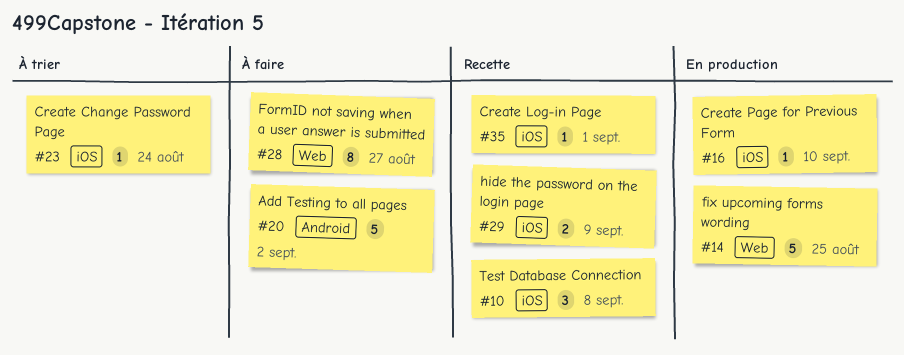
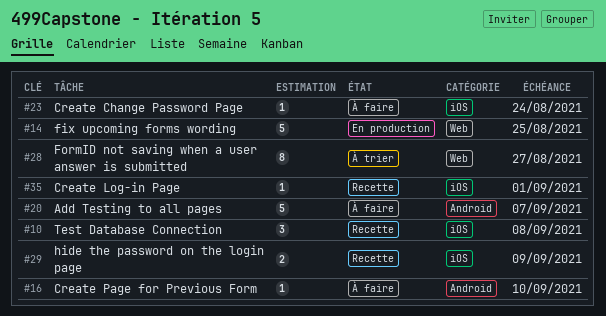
#16, status: En production -> À faire
#16, label: iOS -> Android
#20, due: Sep 2 -> Sep 7
#23, status: À trier -> À faire
#28, status: À faire -> À trier

